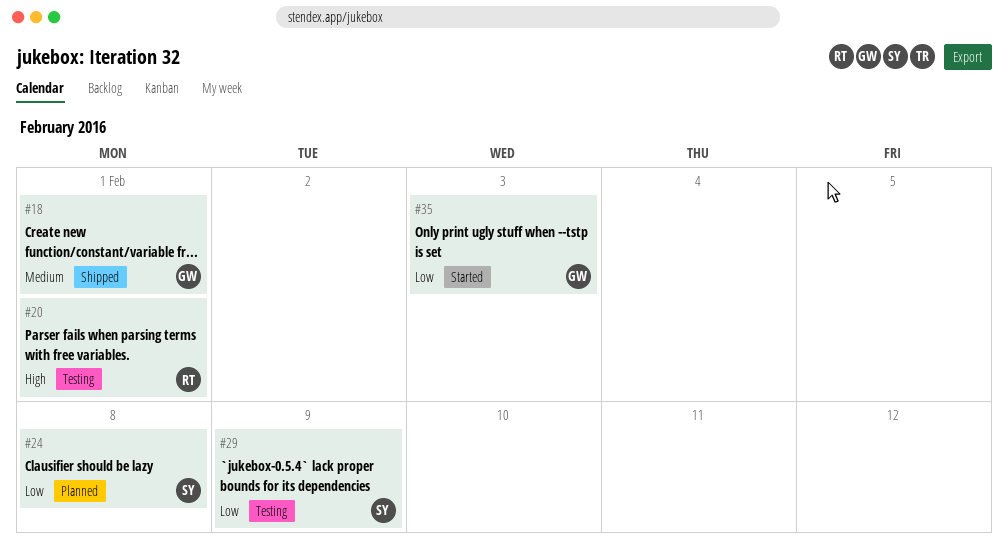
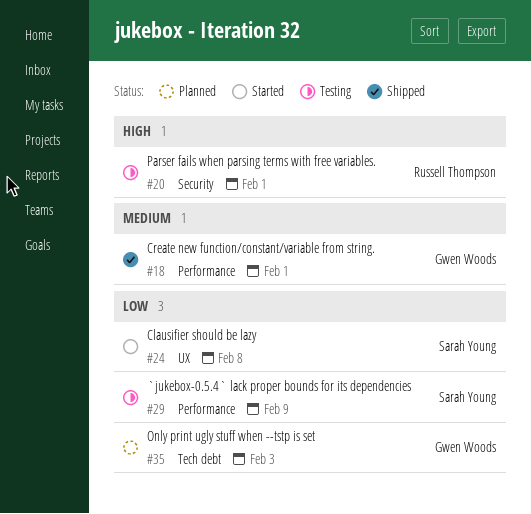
#24, status: Planned -> Started
#35, status: Started -> Planned

